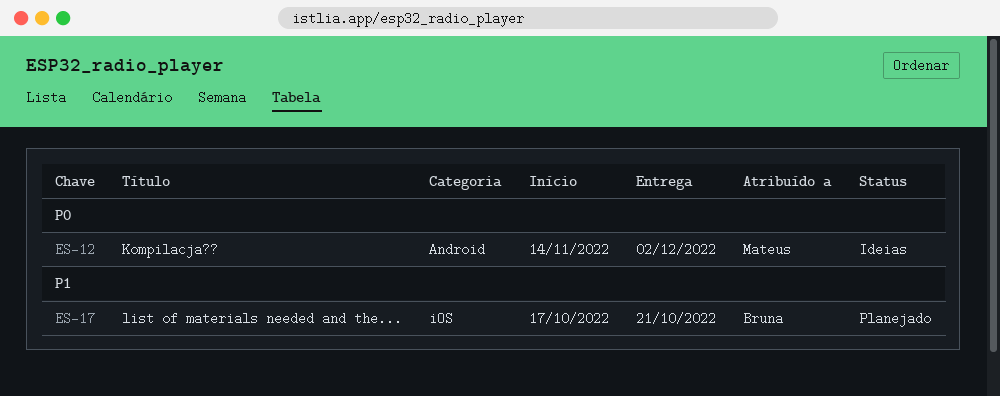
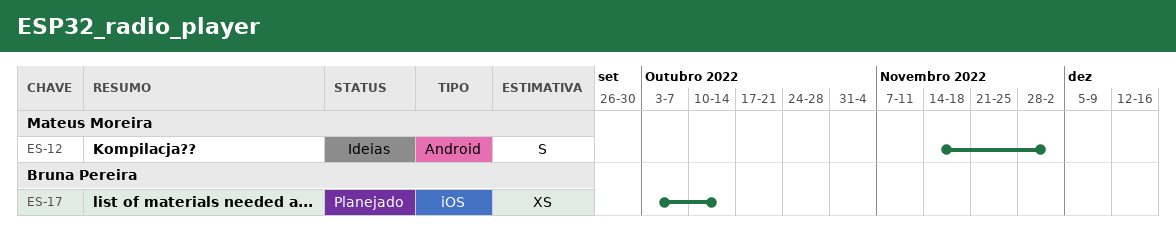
ES-17, start: Oct 17 -> Oct 3
ES-17, due: Oct 21 -> Oct 14

